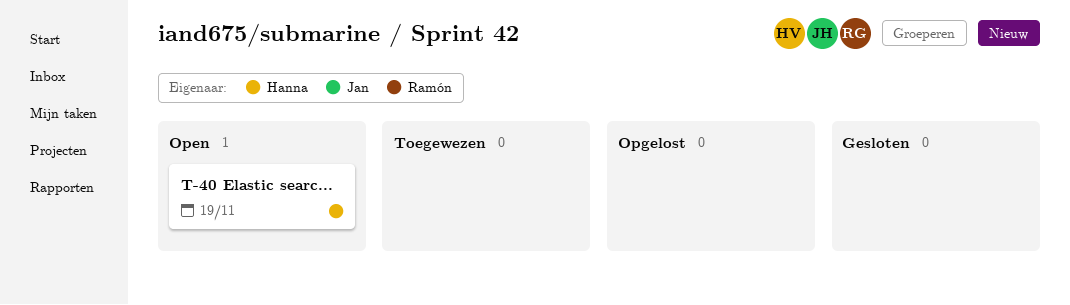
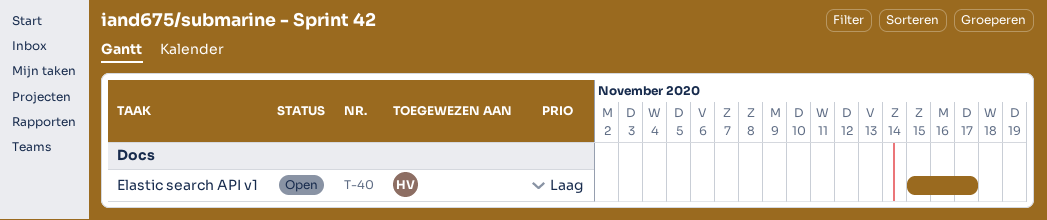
T-40, due: Nov 19 -> Nov 17

